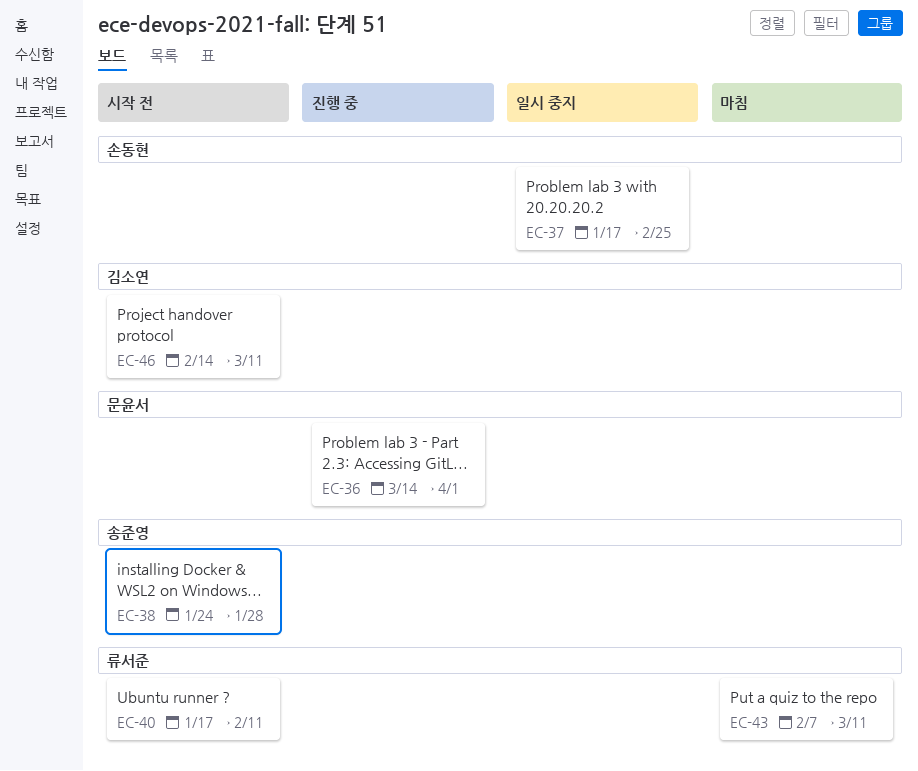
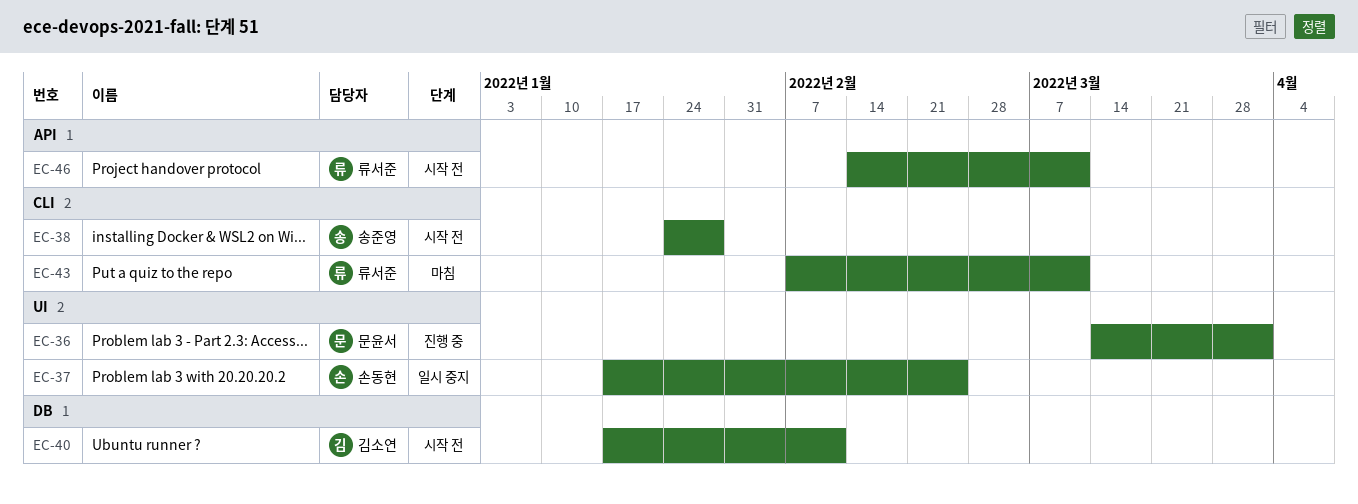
EC-40, owner: 류서준 -> 김소연
EC-46, owner: 김소연 -> 류서준

